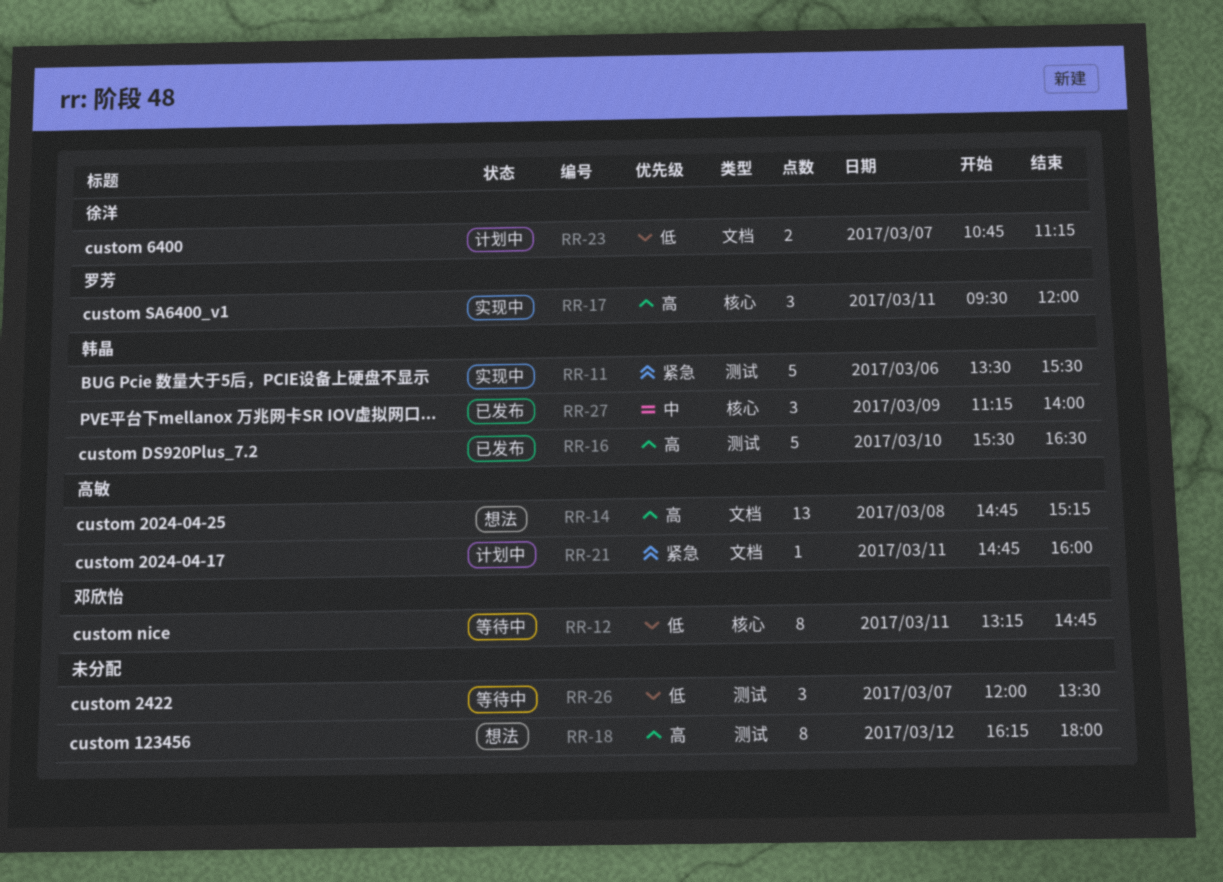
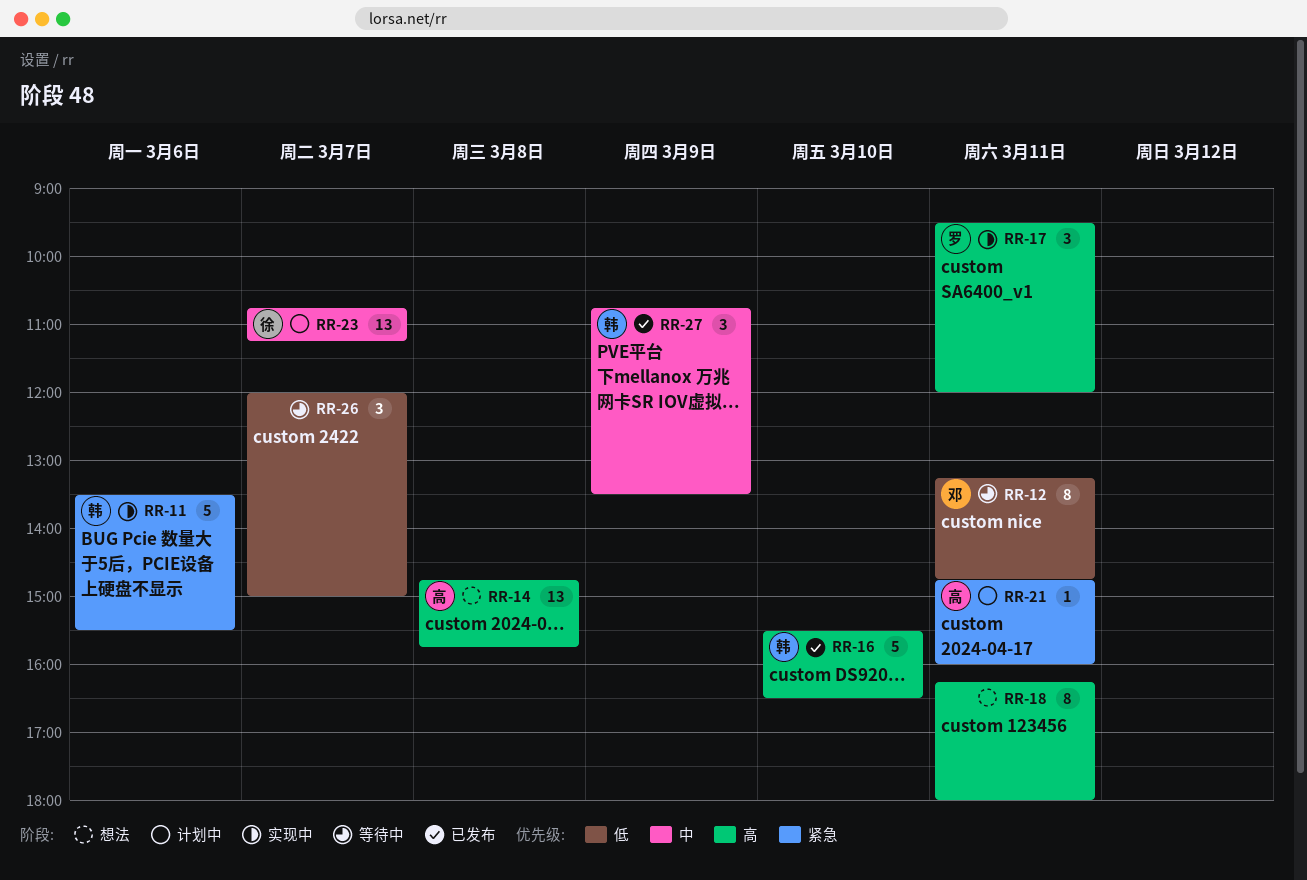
RR-14, ends: 15:15 -> 15:45
RR-18, day: Mar 12 -> Mar 11
RR-23, priority: 低 -> 中
RR-23, estimate: 2 -> 13
RR-26, ends: 13:30 -> 15:00
RR-27, begins: 11:15 -> 10:45
RR-27, ends: 14:00 -> 13:30

